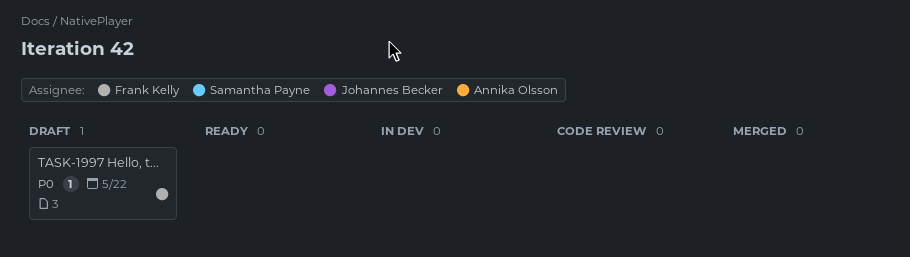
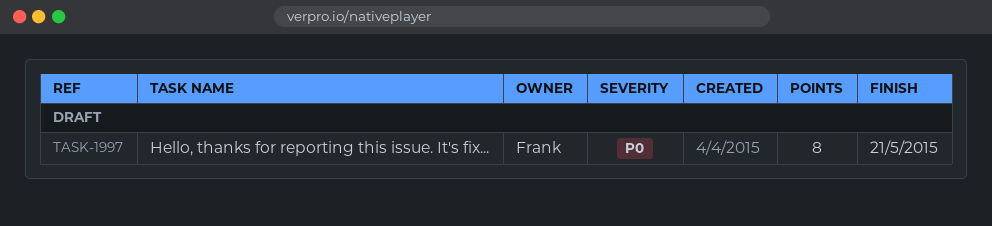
TASK-1997, estimate: 1 -> 8
TASK-1997, due: May 22 -> May 21

